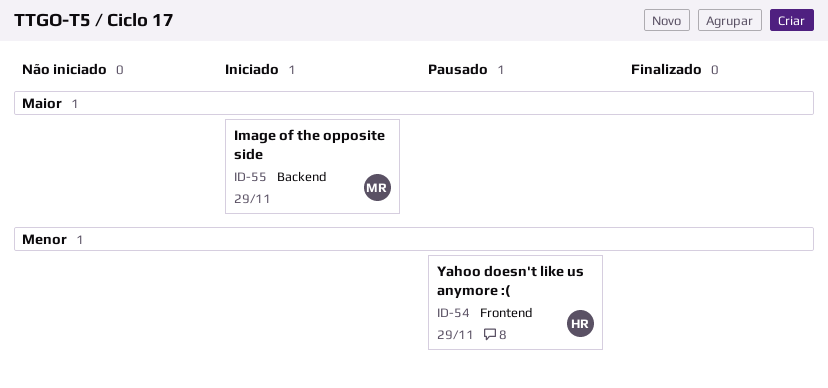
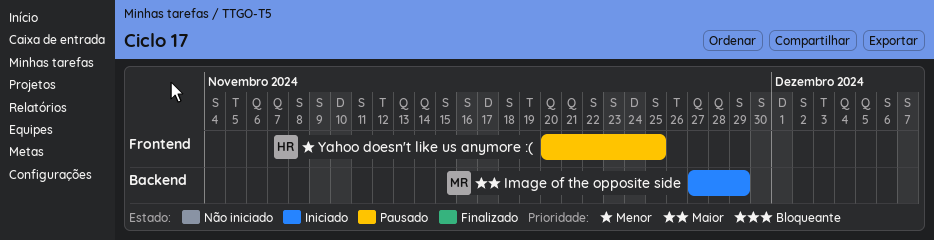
Yahoo doesn't like us anymore :(, due: Nov 29 -> Nov 25

